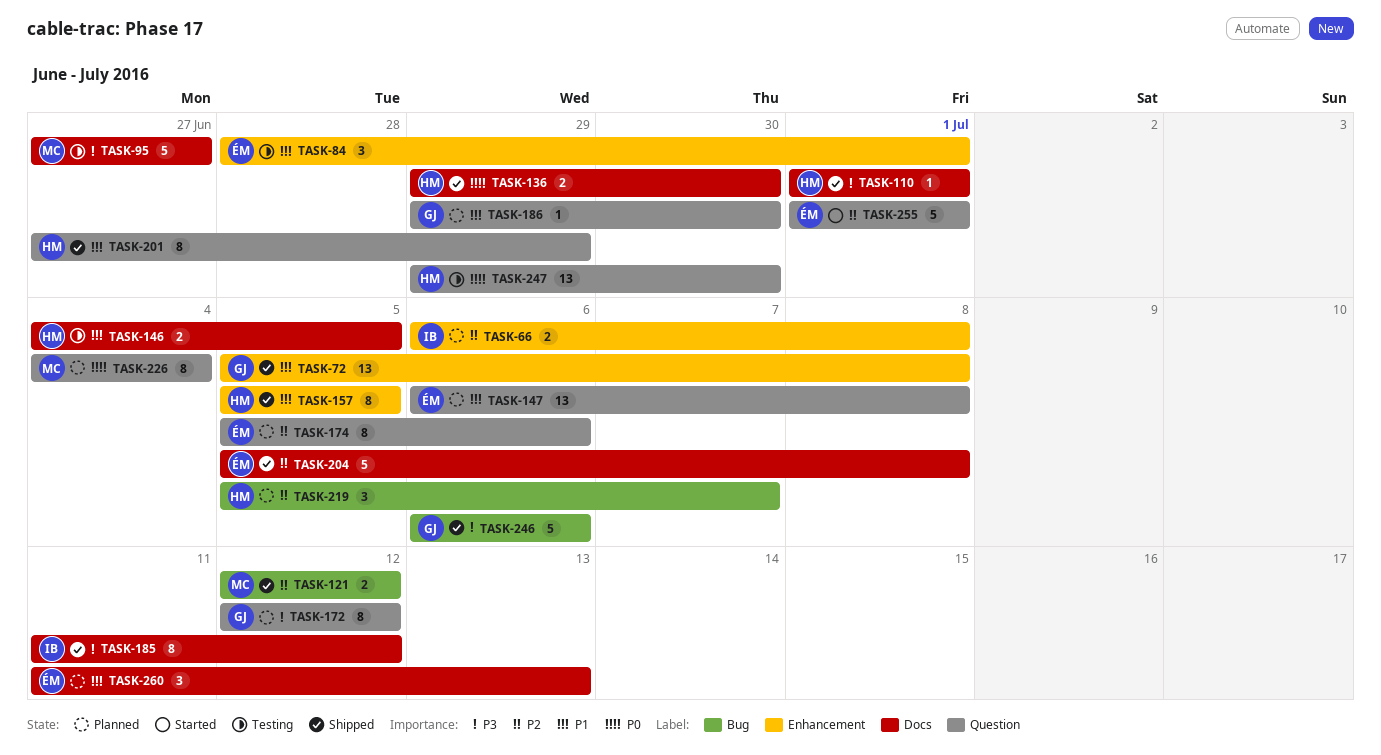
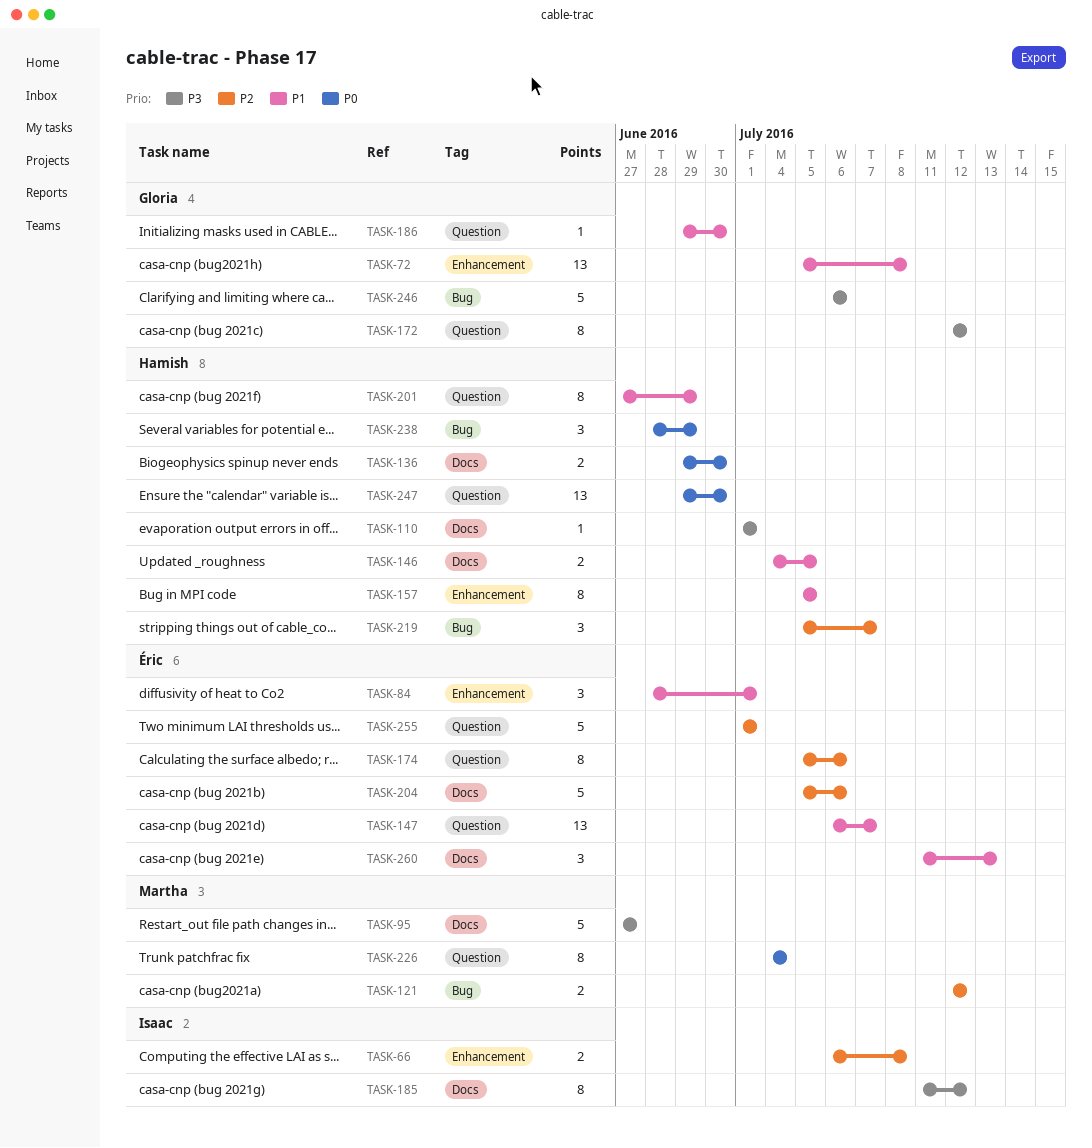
TASK-147, due: Jul 8 -> Jul 7
TASK-204, due: Jul 8 -> Jul 6
TASK-238: none -> present

